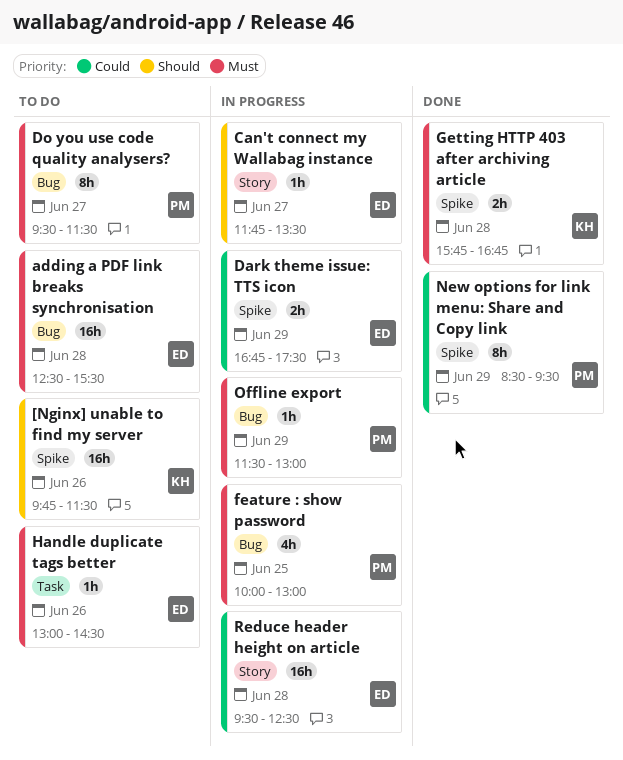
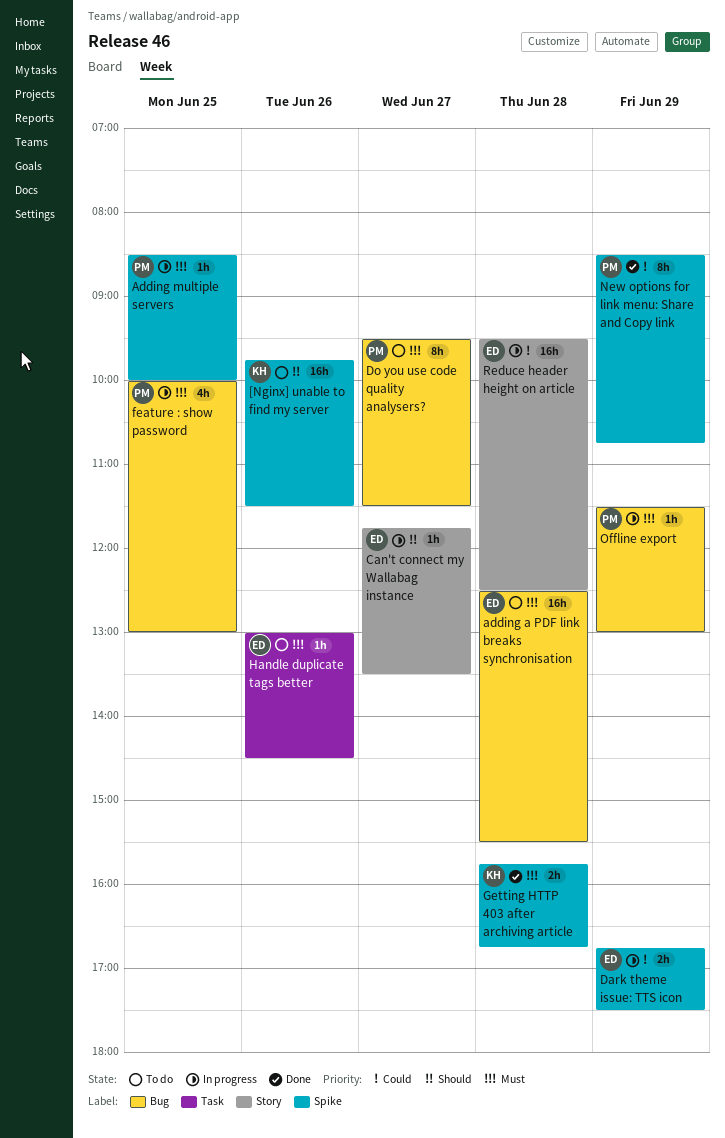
Adding multiple servers: none -> present
New options for link menu: Share and Copy link, ends: 09:30 -> 10:45

